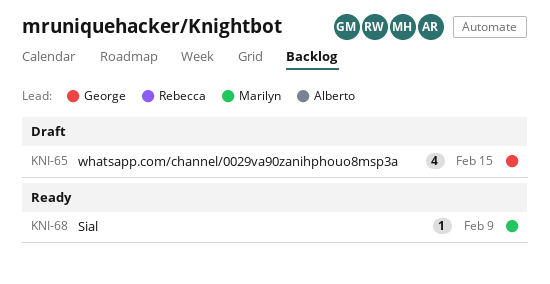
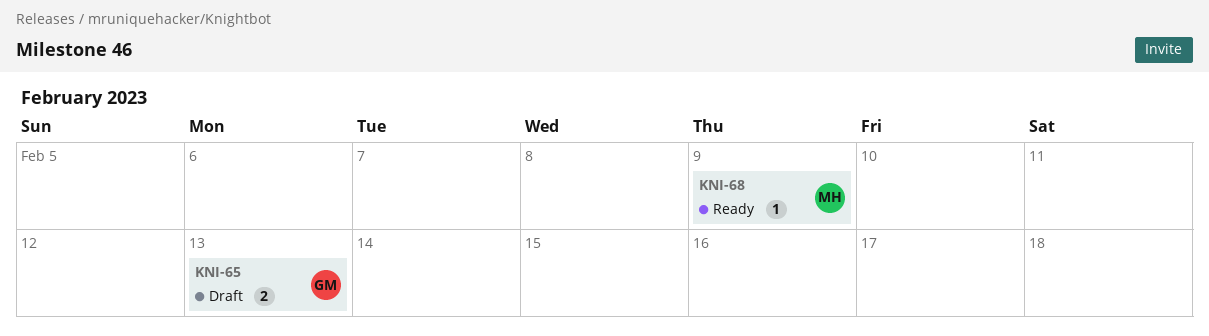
KNI-65, estimate: 4 -> 2
KNI-65, due: Feb 15 -> Feb 13

